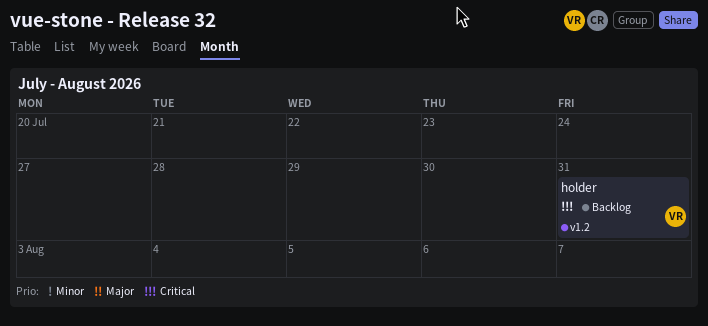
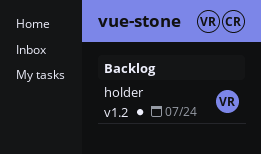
holder, due: Jul 31 -> Jul 24

